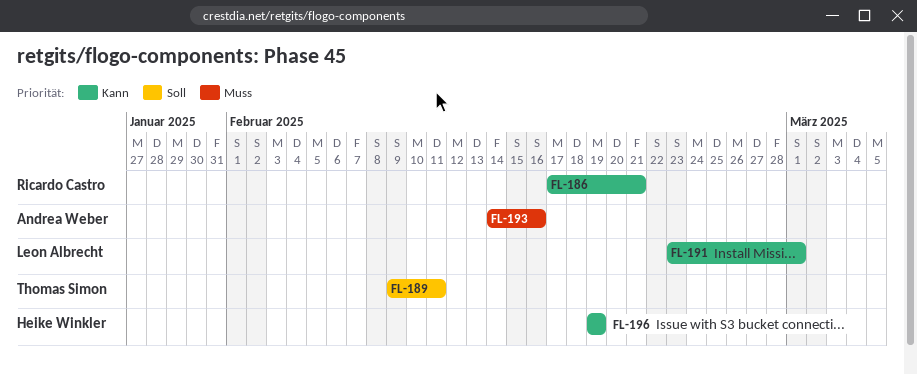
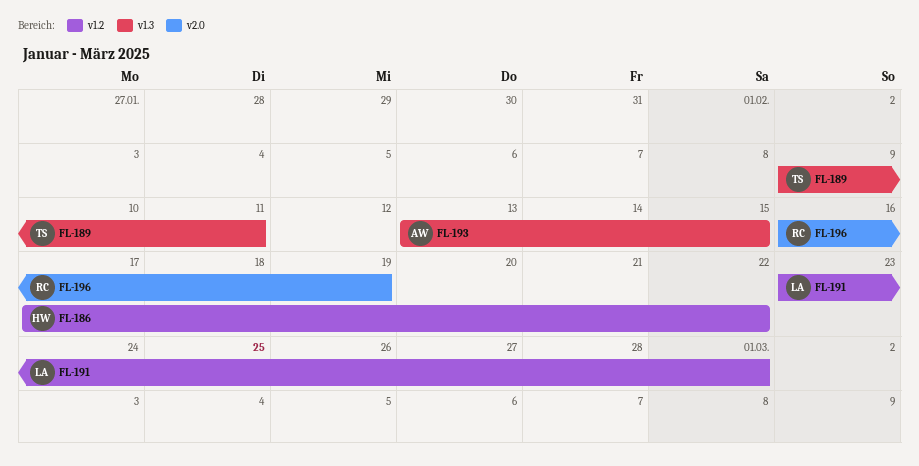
FL-186, owner: Ricardo Castro -> Heike Winkler
FL-186, due: Feb 21 -> Feb 22
FL-193, start: Feb 14 -> Feb 13
FL-193, due: Feb 16 -> Feb 15
FL-196, owner: Heike Winkler -> Ricardo Castro
FL-196, start: Feb 19 -> Feb 16

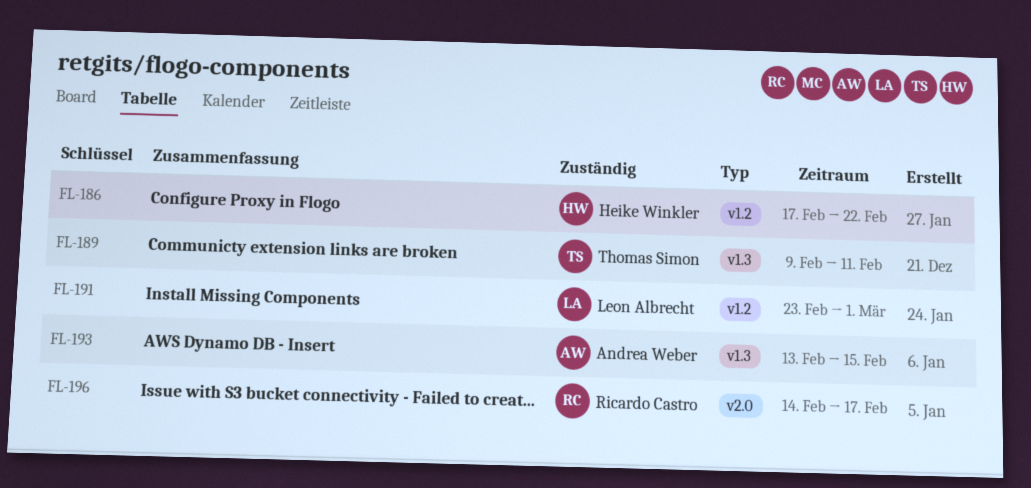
FL-196, start: Feb 16 -> Feb 14
FL-196, due: Feb 19 -> Feb 17

